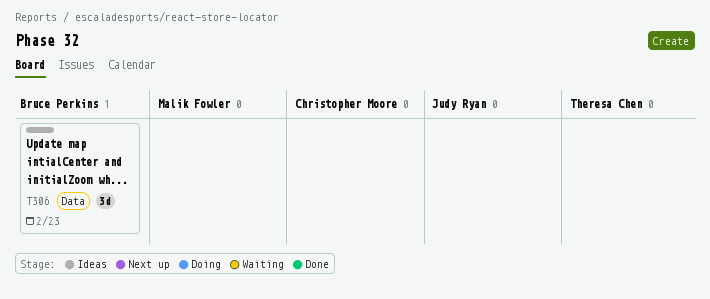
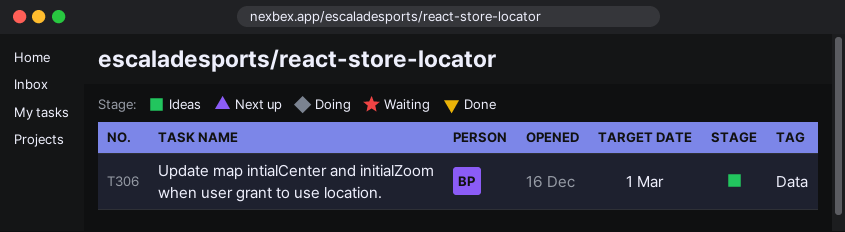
T306, due: Feb 23 -> Mar 1

